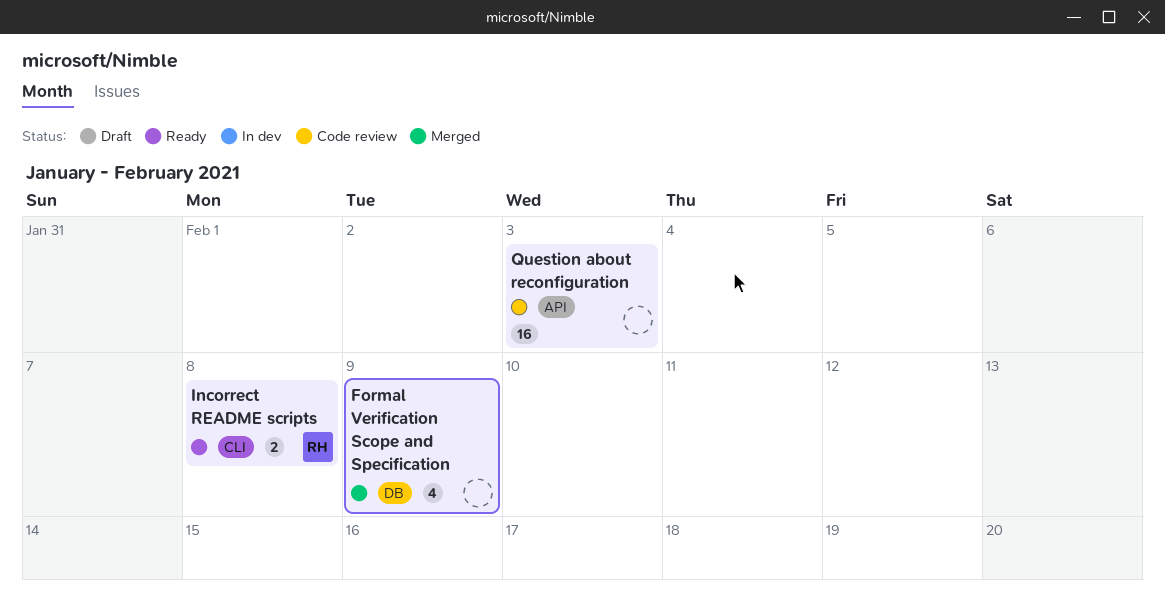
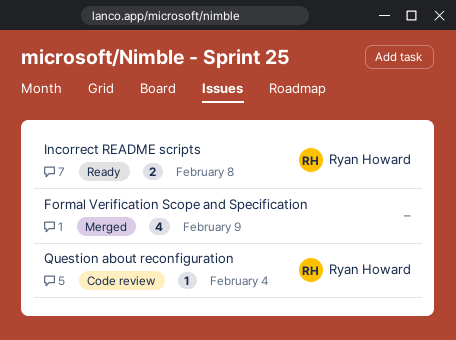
Question about reconfiguration, owner: none -> Ryan Howard
Question about reconfiguration, estimate: 16 -> 1
Question about reconfiguration, due: Feb 3 -> Feb 4

